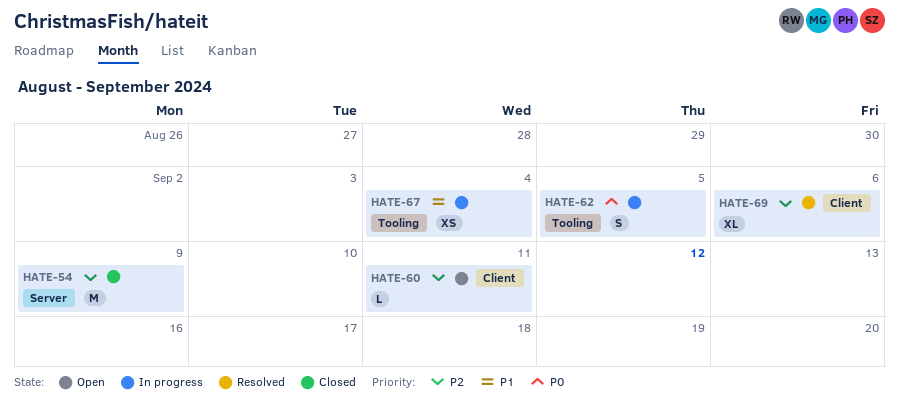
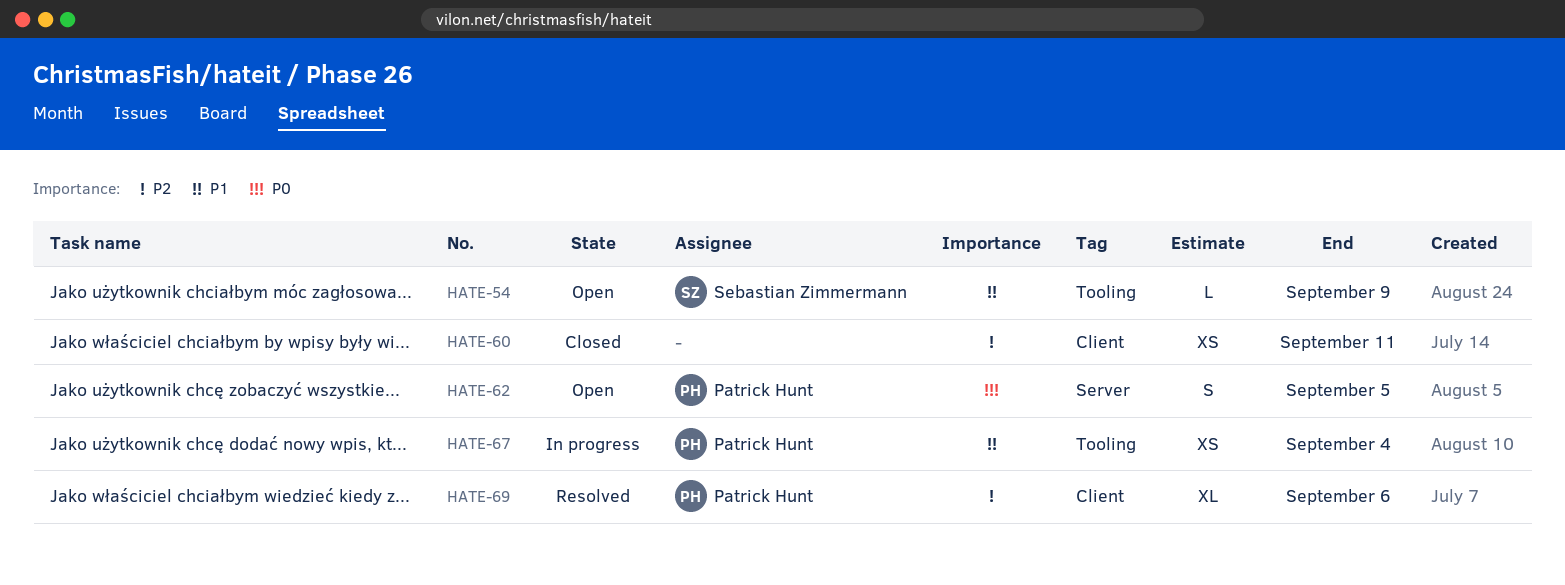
HATE-54, status: Closed -> Open
HATE-54, priority: P2 -> P1
HATE-54, label: Server -> Tooling
HATE-54, estimate: M -> L
HATE-60, status: Open -> Closed
HATE-60, estimate: L -> XS
HATE-62, status: In progress -> Open
HATE-62, label: Tooling -> Server

